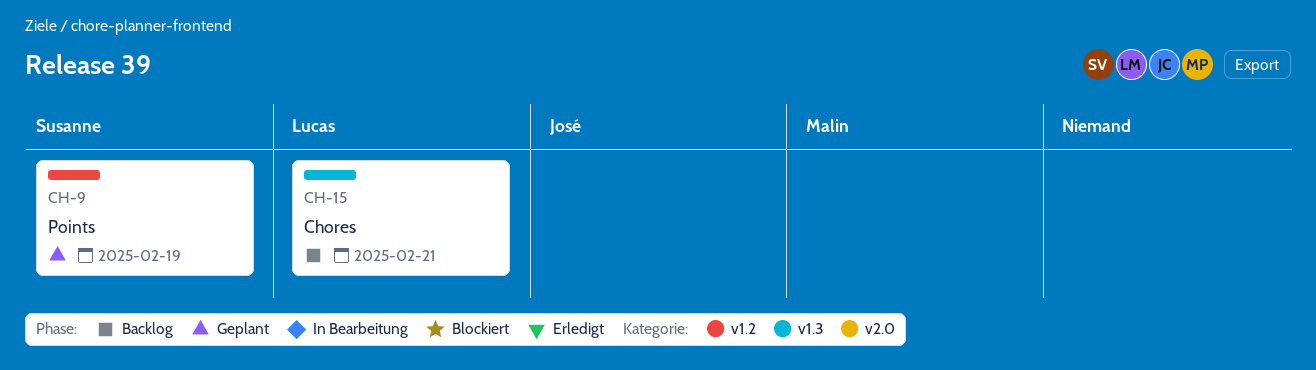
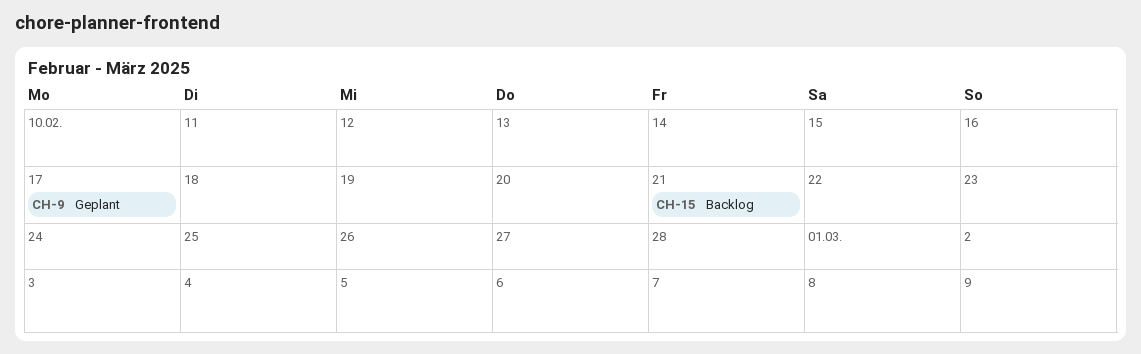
CH-9, due: Feb 19 -> Feb 17

